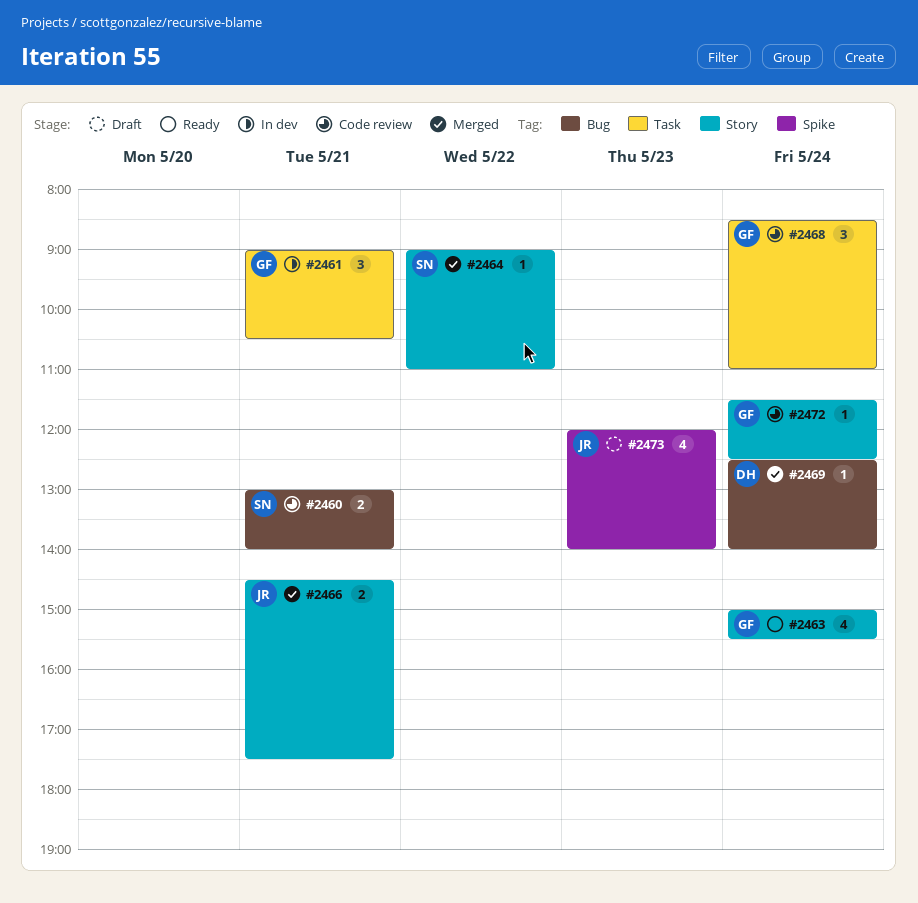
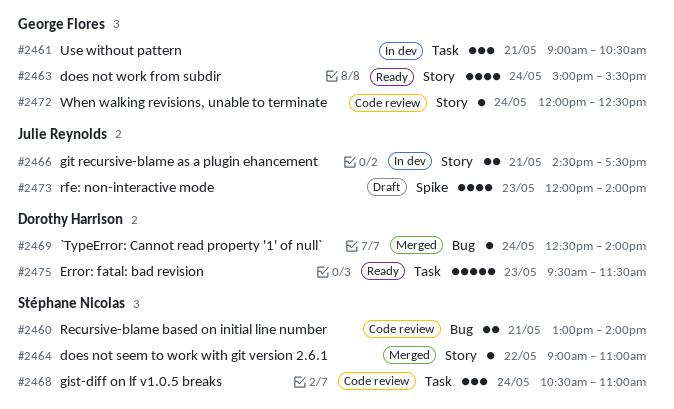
#2466, status: Merged -> In dev
#2468, owner: George Flores -> Stéphane Nicolas
#2468, begins: 08:30 -> 10:30
#2472, begins: 11:30 -> 12:00
#2475: none -> present

